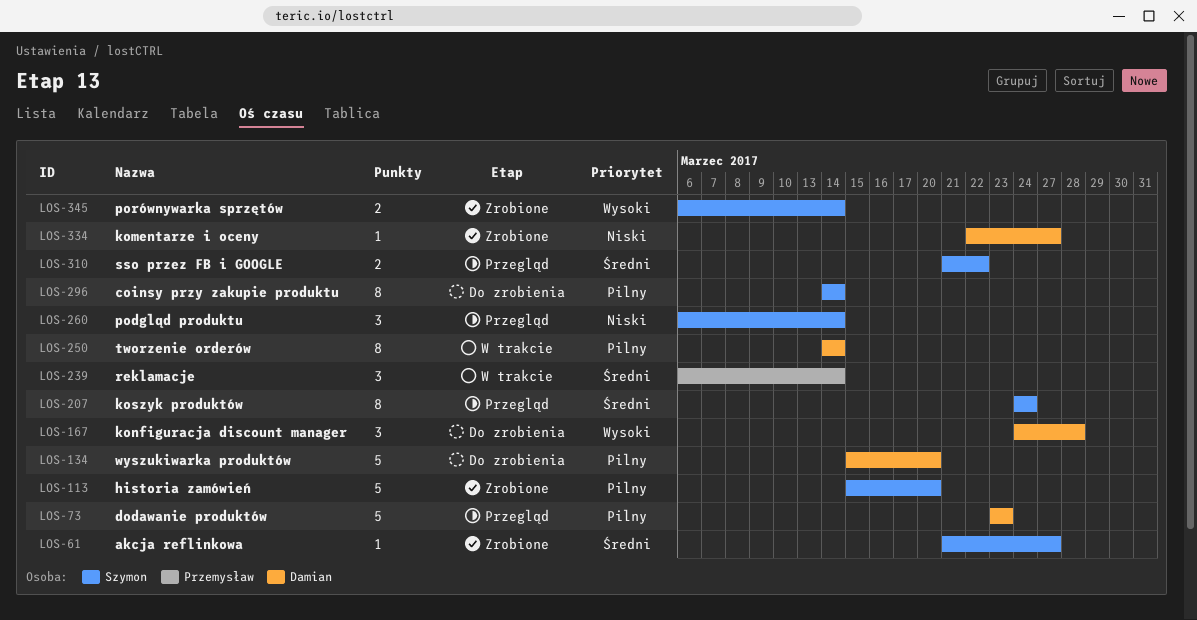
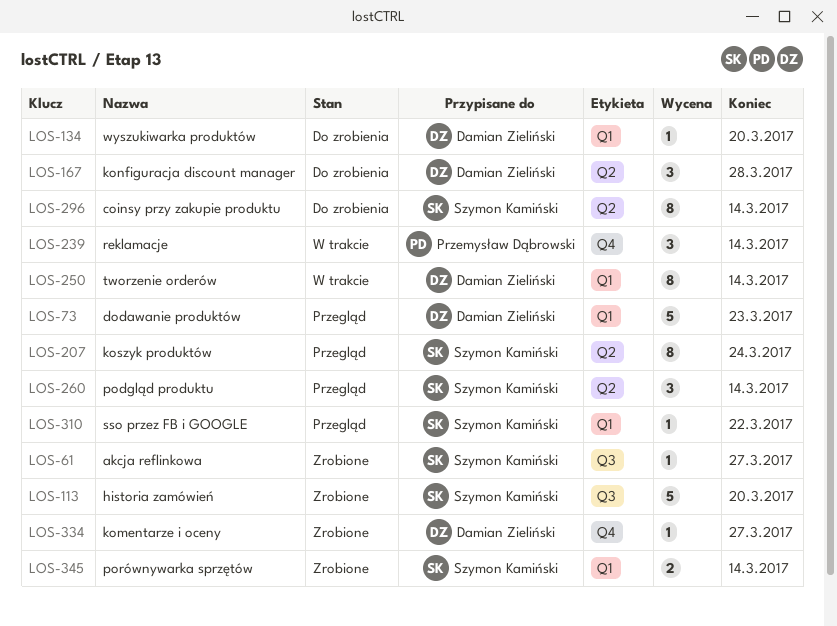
LOS-134, estimate: 5 -> 1
LOS-310, estimate: 2 -> 1

